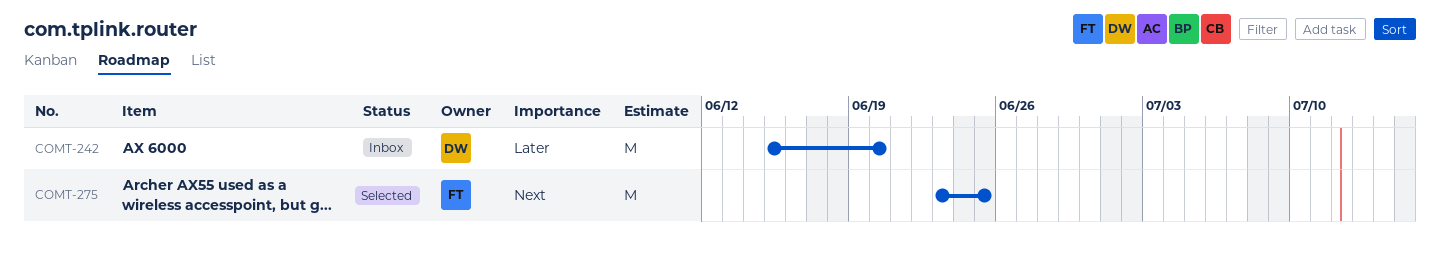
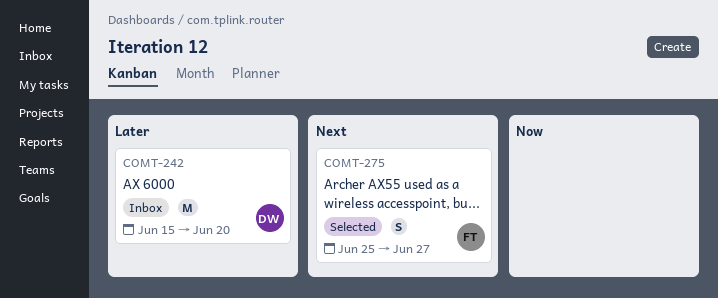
COMT-275, estimate: M -> S
COMT-275, start: Jun 23 -> Jun 25
COMT-275, due: Jun 25 -> Jun 27

